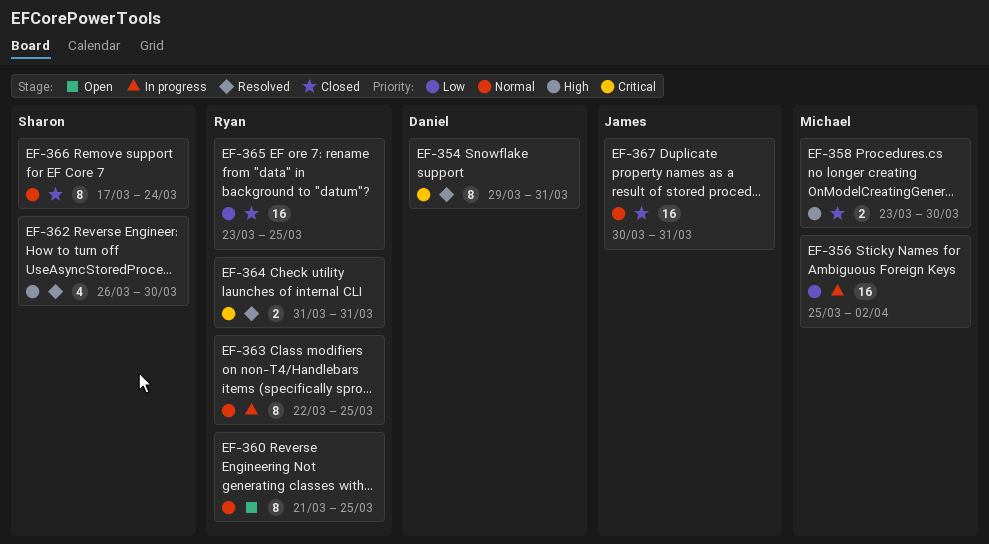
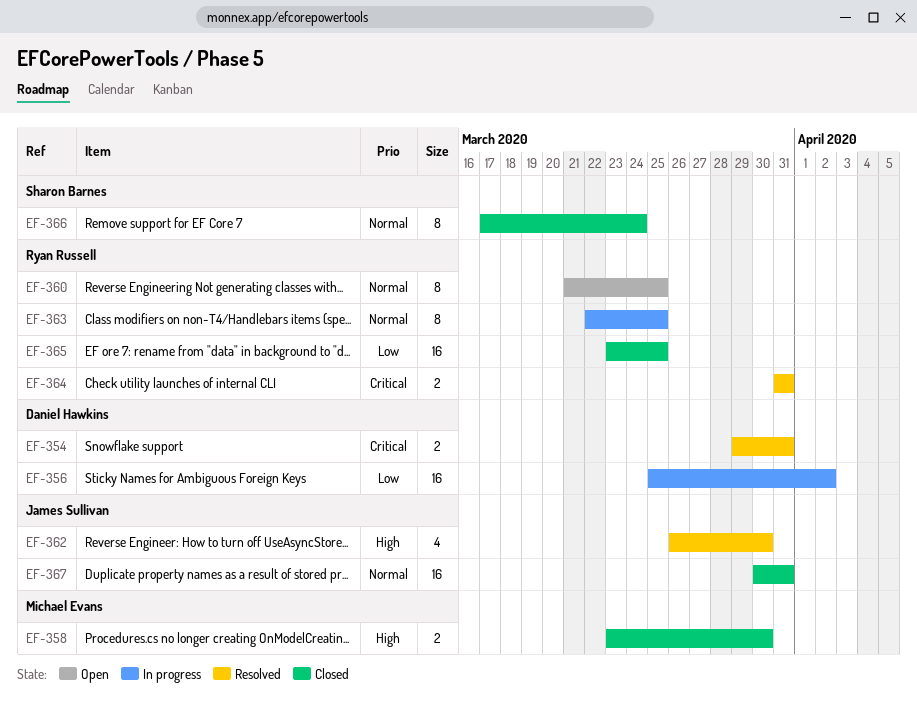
EF-354, estimate: 8 -> 2
EF-356, owner: Michael Evans -> Daniel Hawkins
EF-362, owner: Sharon Barnes -> James Sullivan

